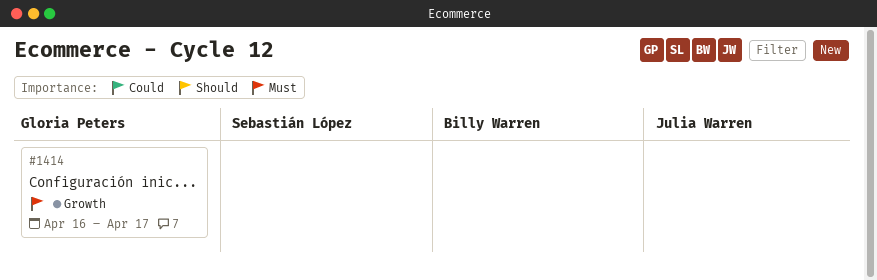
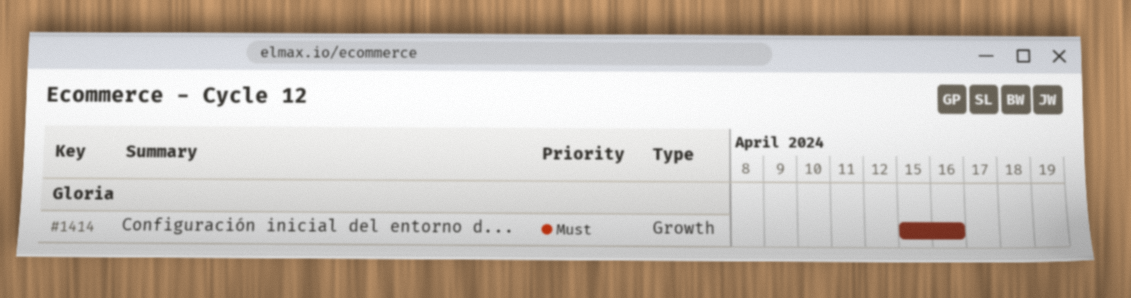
#1414, start: Apr 16 -> Apr 15
#1414, due: Apr 17 -> Apr 16

